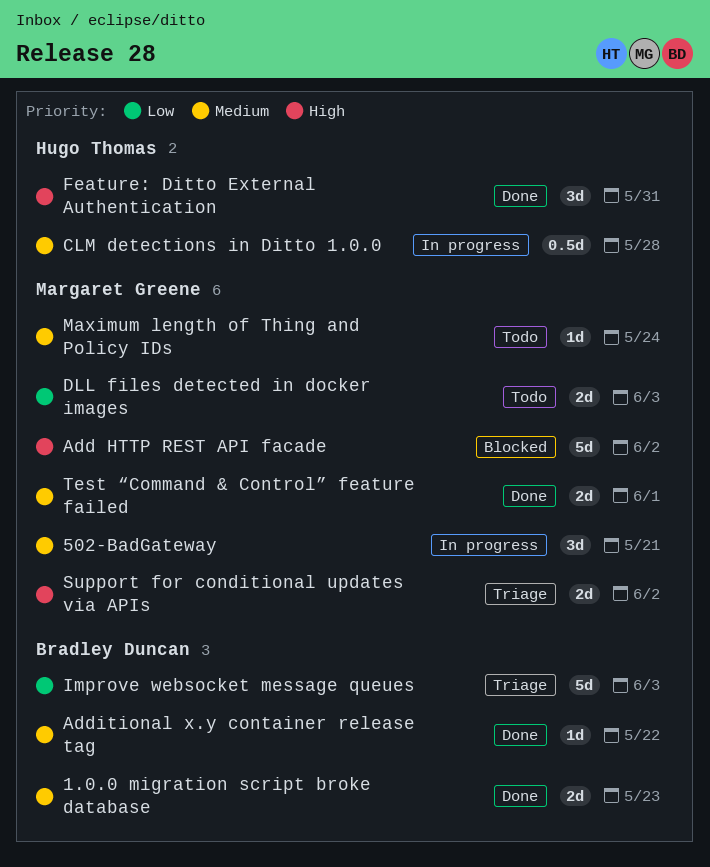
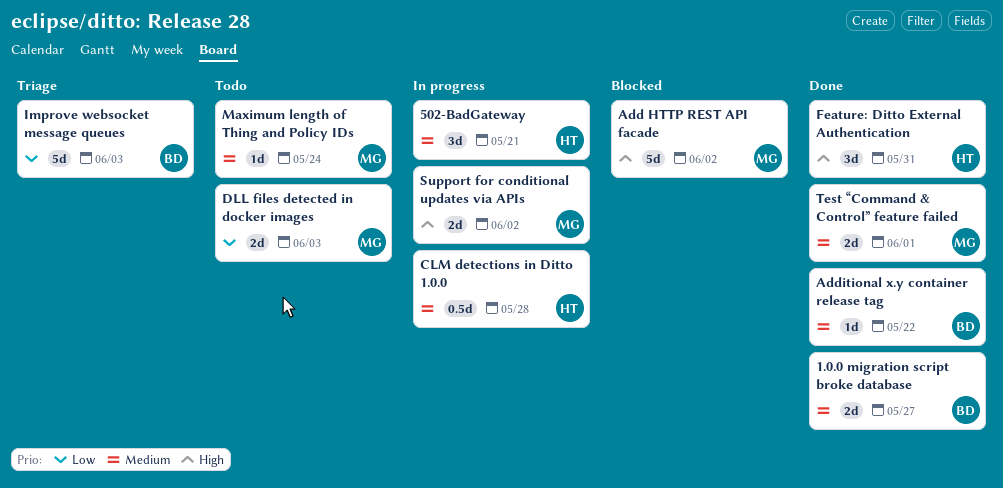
1.0.0 migration script broke database, due: May 23 -> May 27
502-BadGateway, owner: Margaret Greene -> Hugo Thomas
Support for conditional updates via APIs, status: Triage -> In progress

